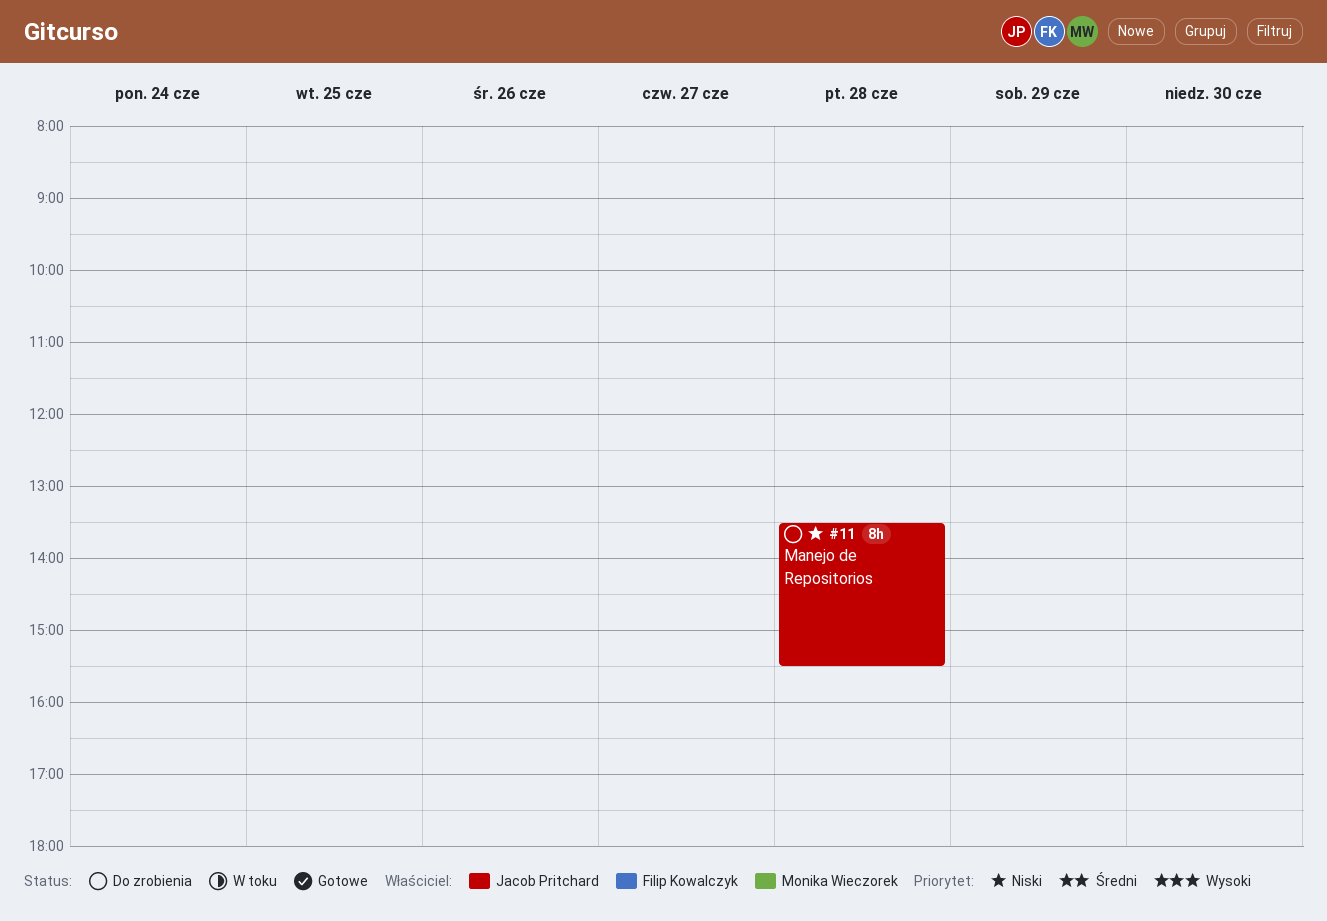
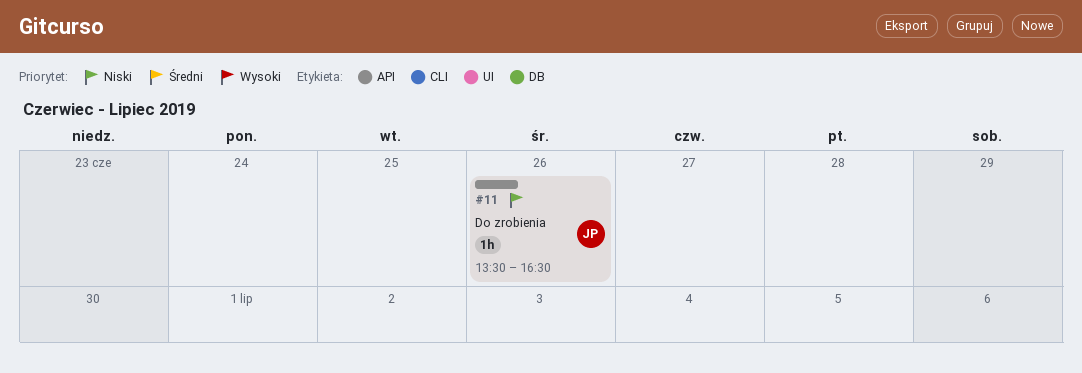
#11, estimate: 8h -> 1h
#11, day: Jun 28 -> Jun 26
#11, ends: 15:30 -> 16:30

